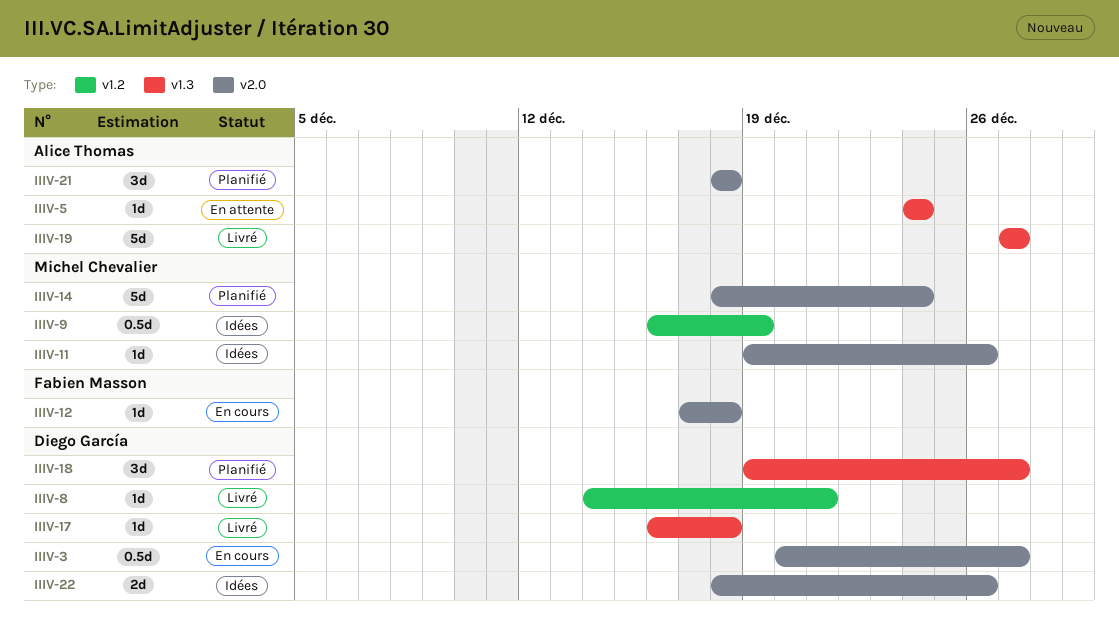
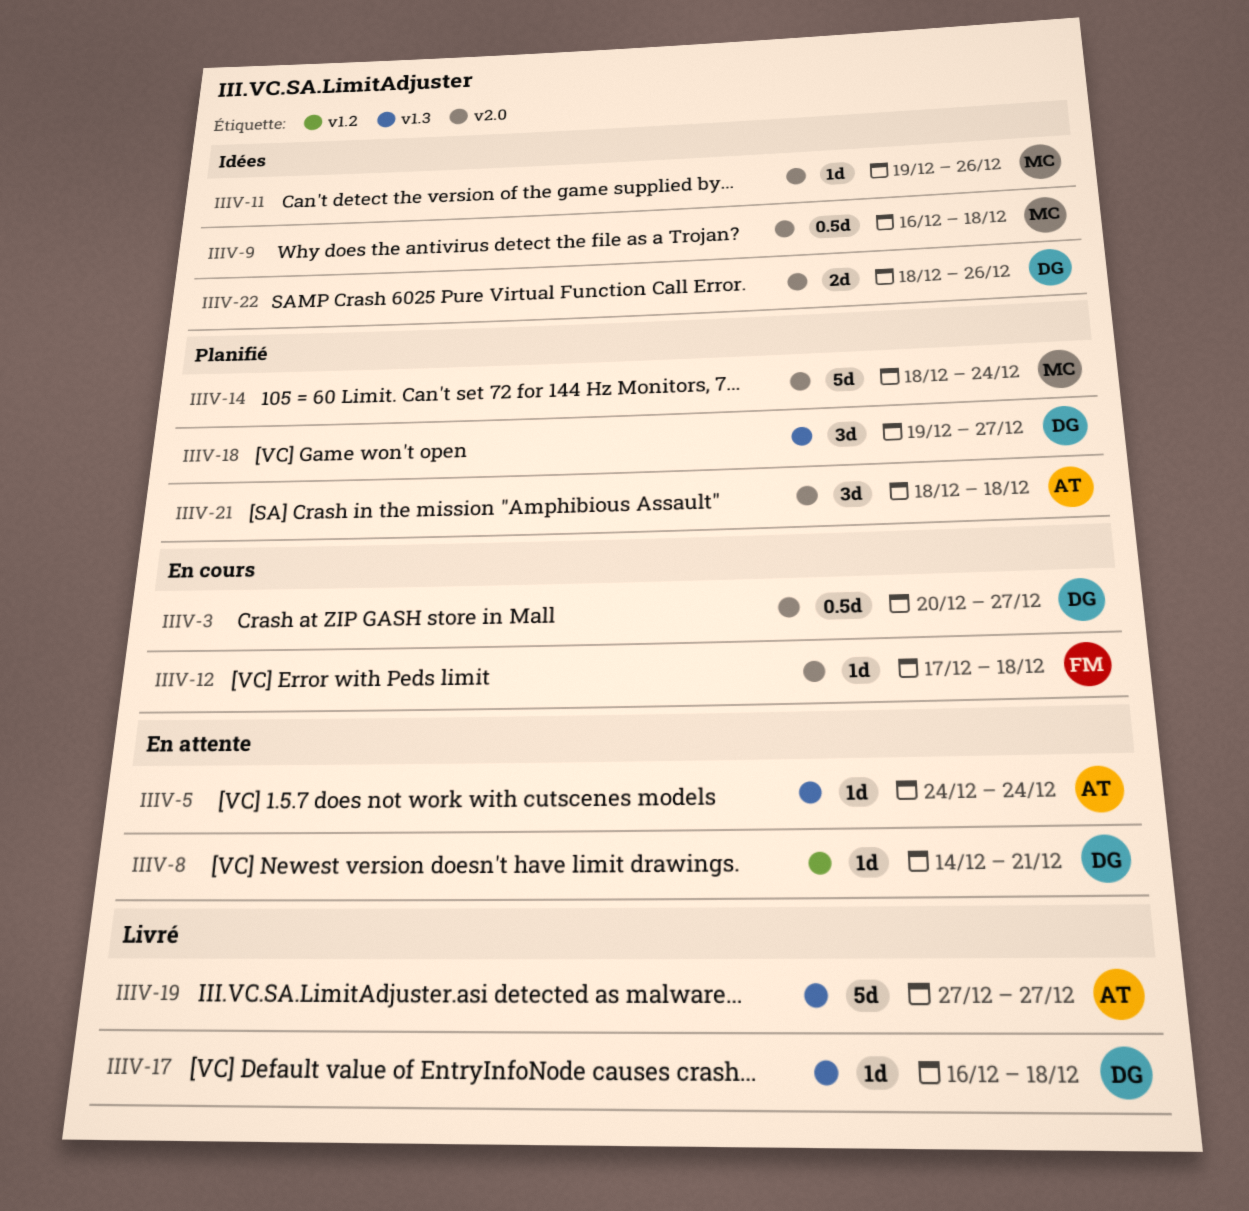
IIIV-8, status: Livré -> En attente
IIIV-9, label: v1.2 -> v2.0
IIIV-9, due: Dec 19 -> Dec 18

